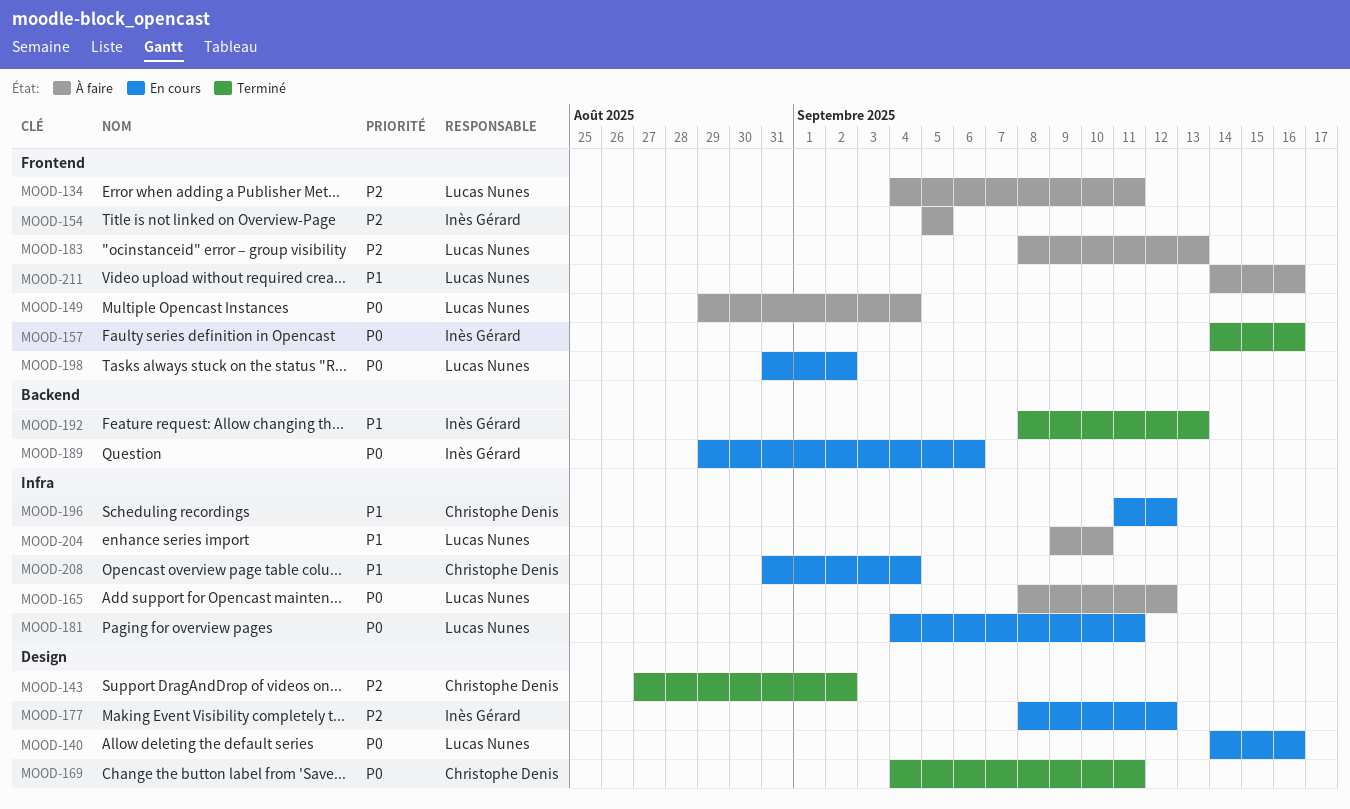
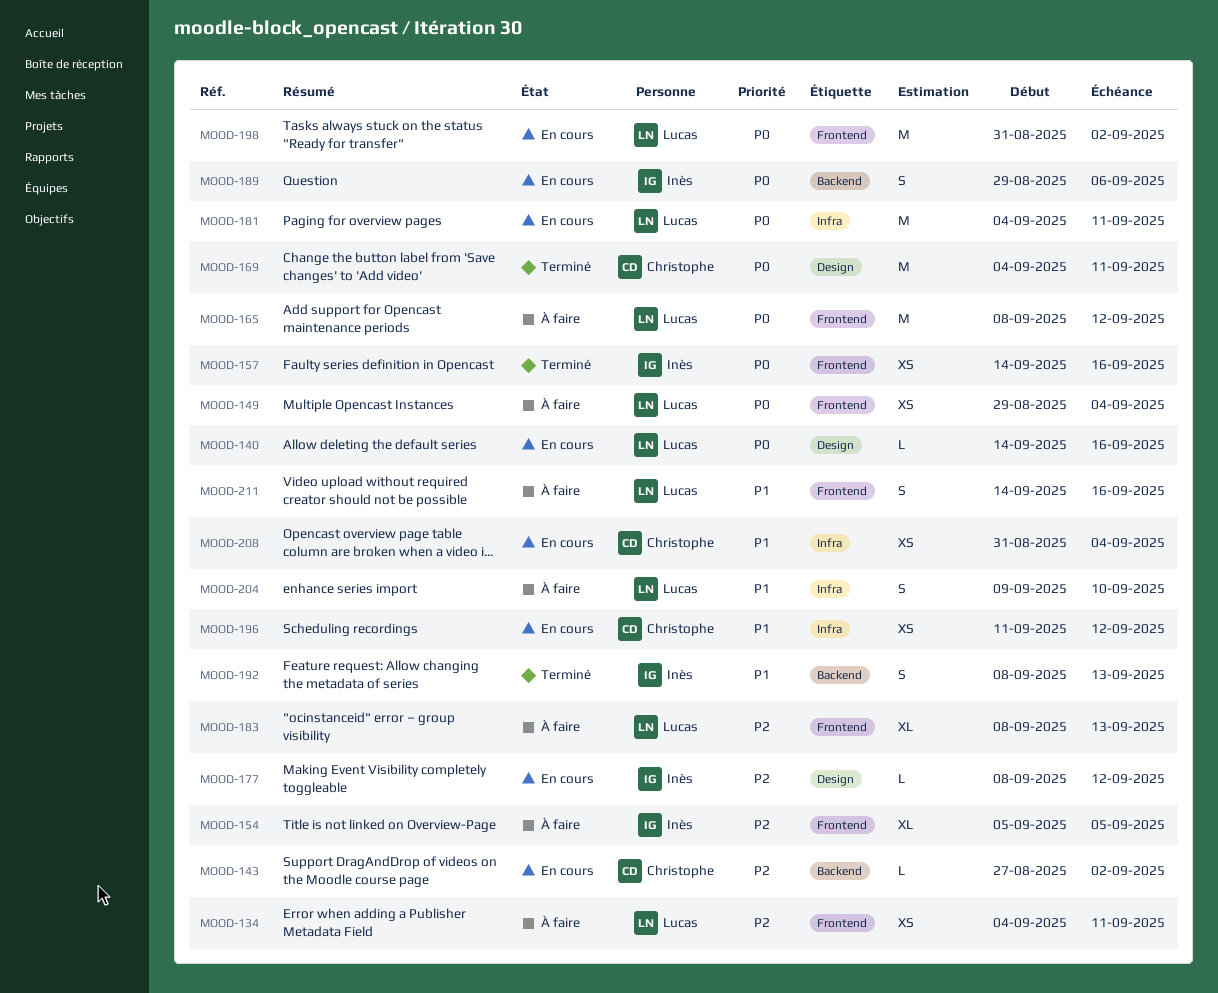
MOOD-143, status: Terminé -> En cours
MOOD-143, label: Design -> Backend
MOOD-165, label: Infra -> Frontend

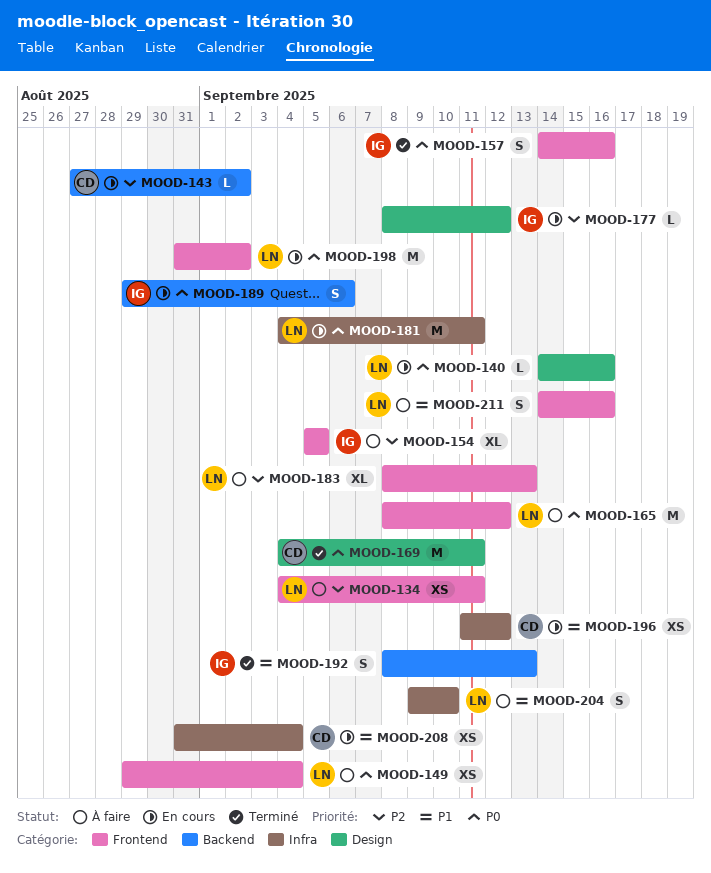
MOOD-157, estimate: XS -> S

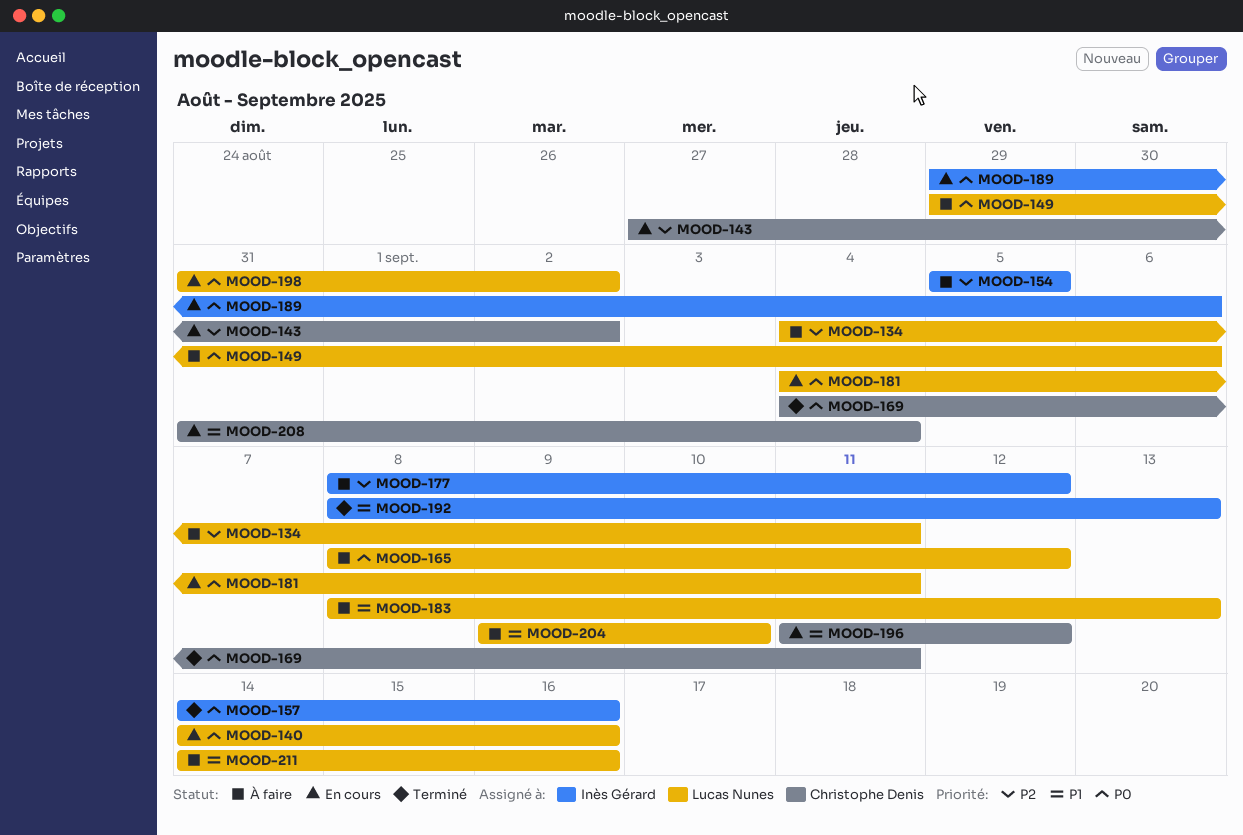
MOOD-149, due: Sep 4 -> Sep 6
MOOD-177, status: En cours -> À faire
MOOD-183, priority: P2 -> P1

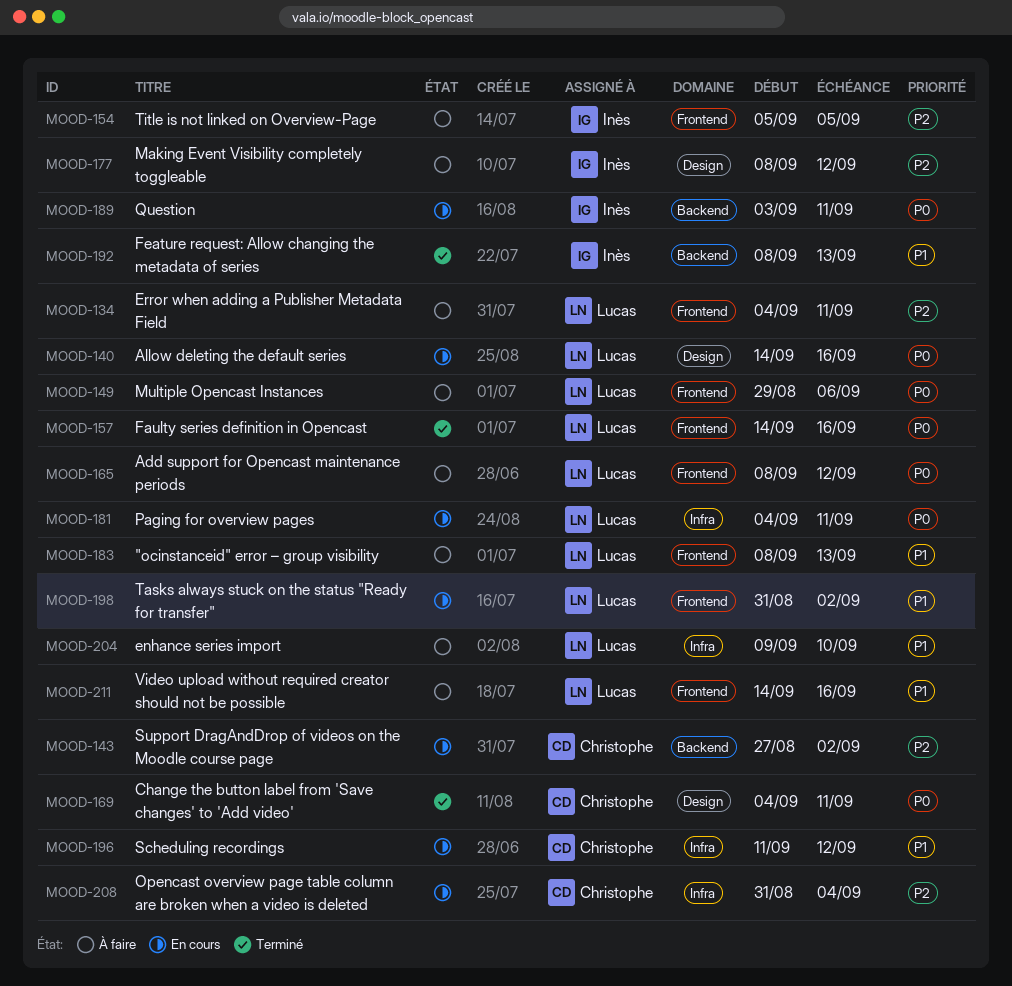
MOOD-157, owner: Inès Gérard -> Lucas Nunes
MOOD-189, start: Aug 29 -> Sep 3
MOOD-189, due: Sep 6 -> Sep 11
MOOD-198, priority: P0 -> P1
MOOD-208, priority: P1 -> P2

